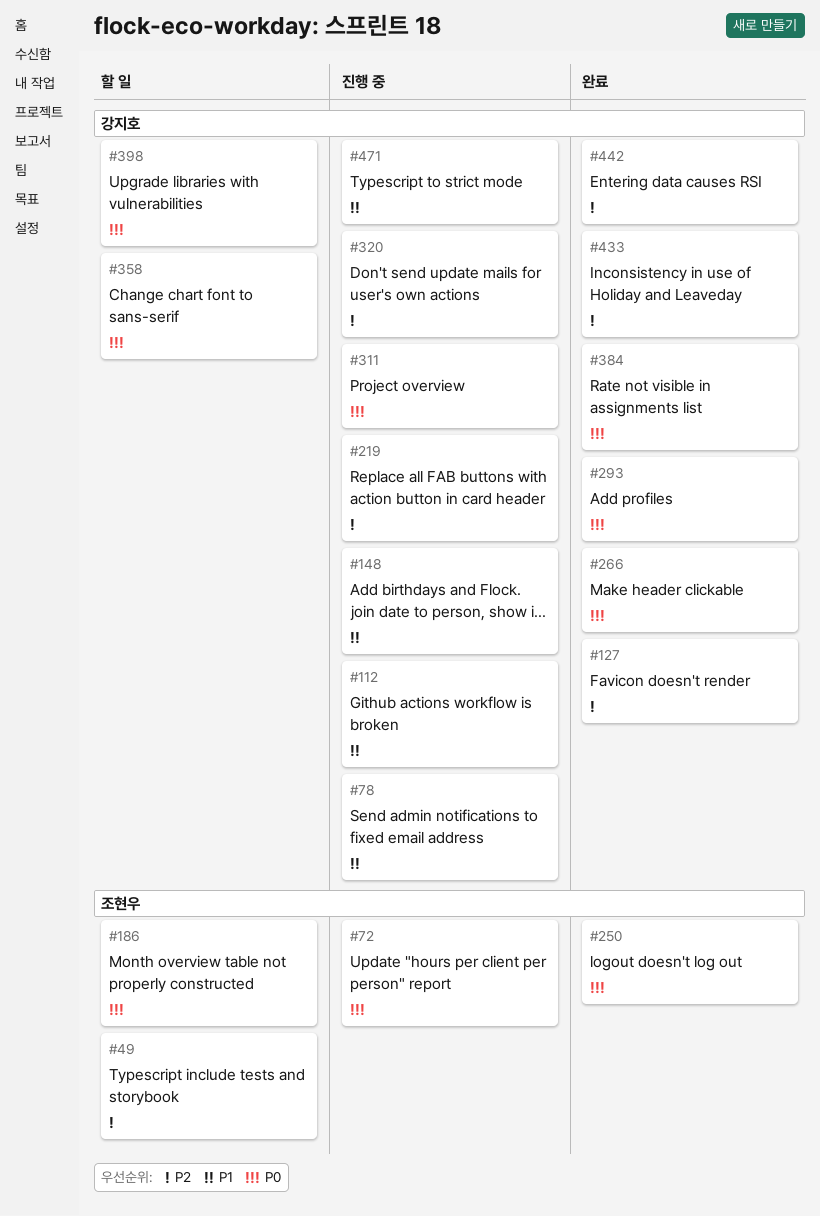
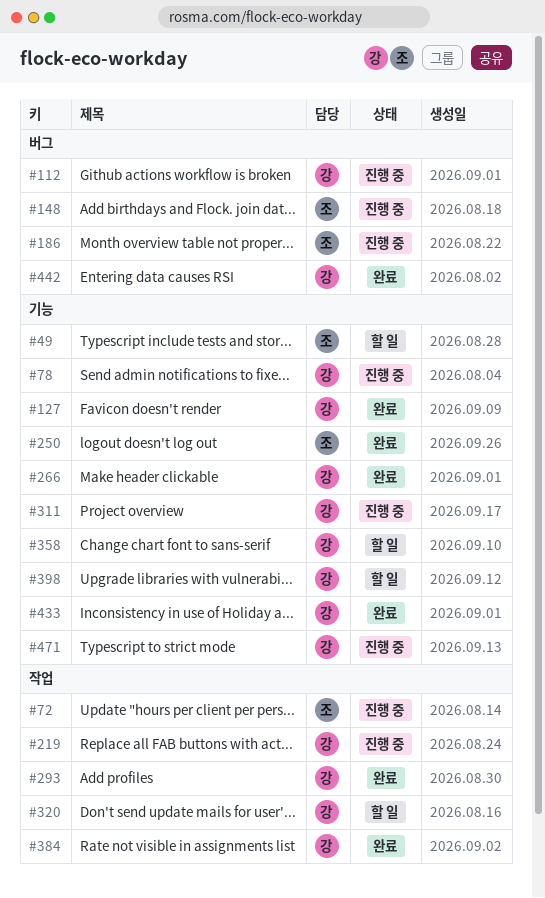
#148, owner: 강지호 -> 조현우
#186, status: 할 일 -> 진행 중
#320, status: 진행 중 -> 할 일

